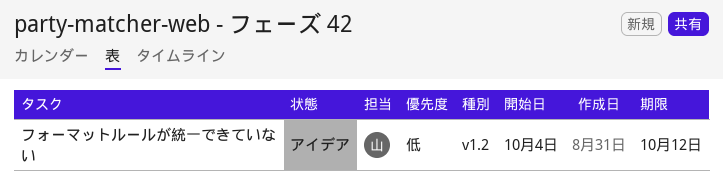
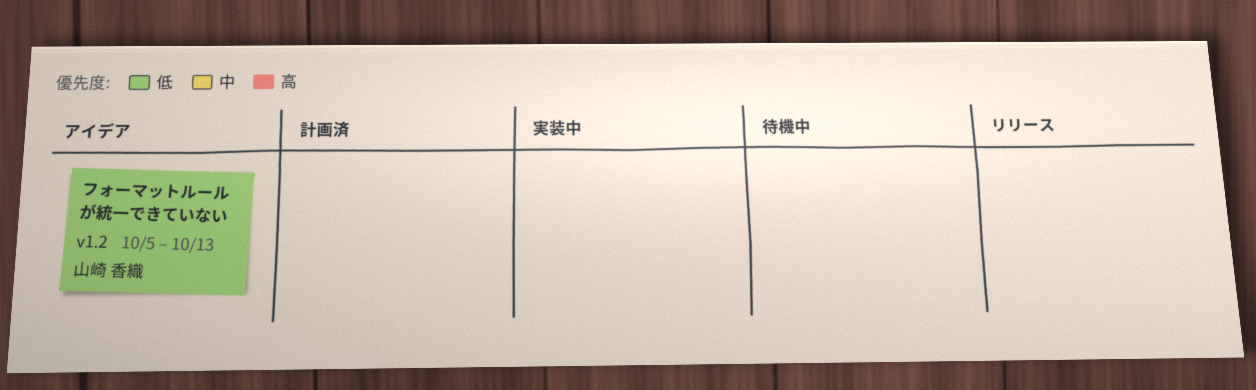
フォーマットルールが統一できていない, start: Oct 4 -> Oct 5
フォーマットルールが統一できていない, due: Oct 12 -> Oct 13

